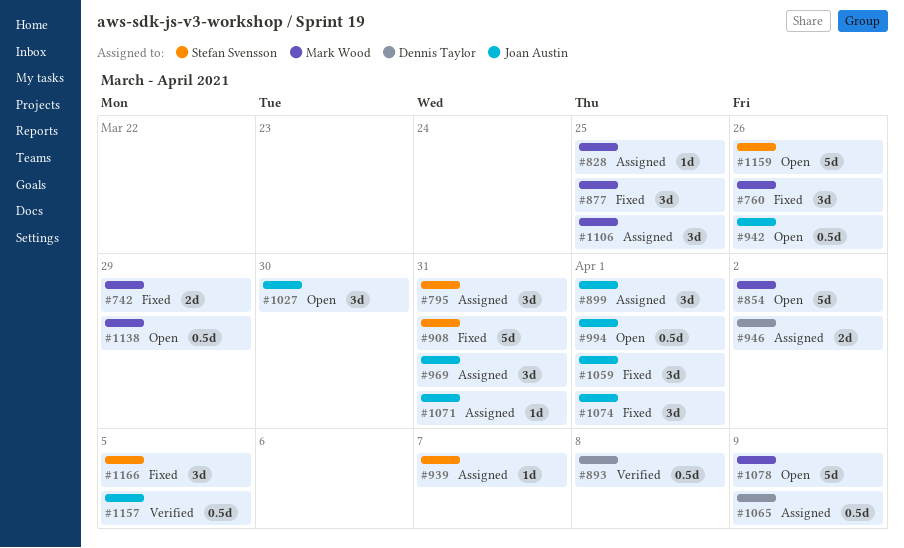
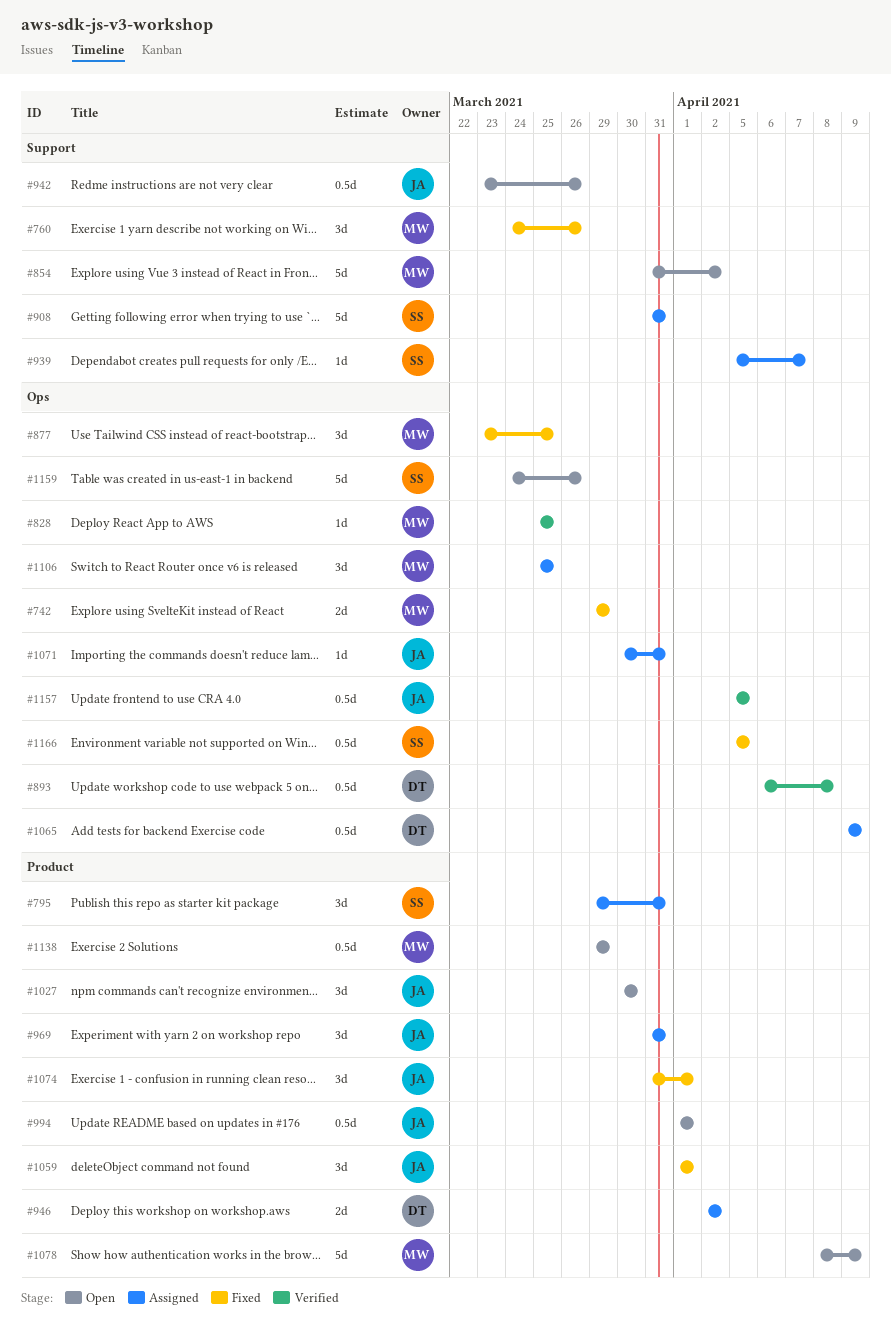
#828, status: Assigned -> Verified
#899: present -> none
#908, status: Fixed -> Assigned
#1166, estimate: 3d -> 0.5d

